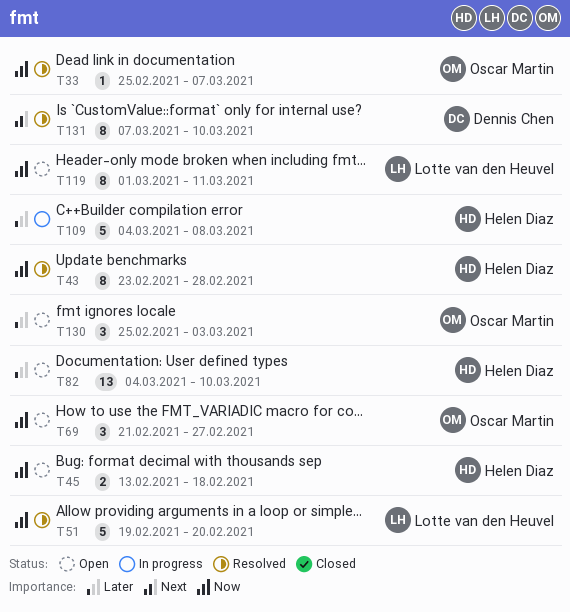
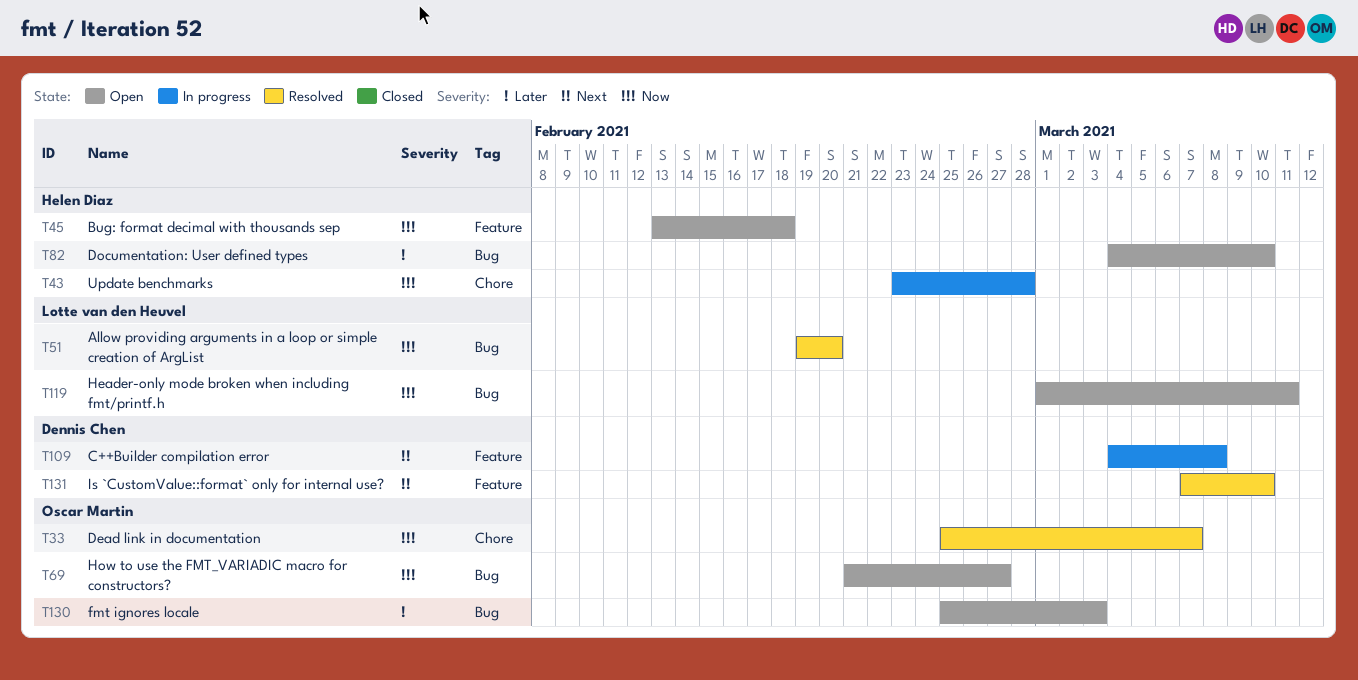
T43, status: Resolved -> In progress
T109, owner: Helen Diaz -> Dennis Chen
T109, priority: Later -> Next

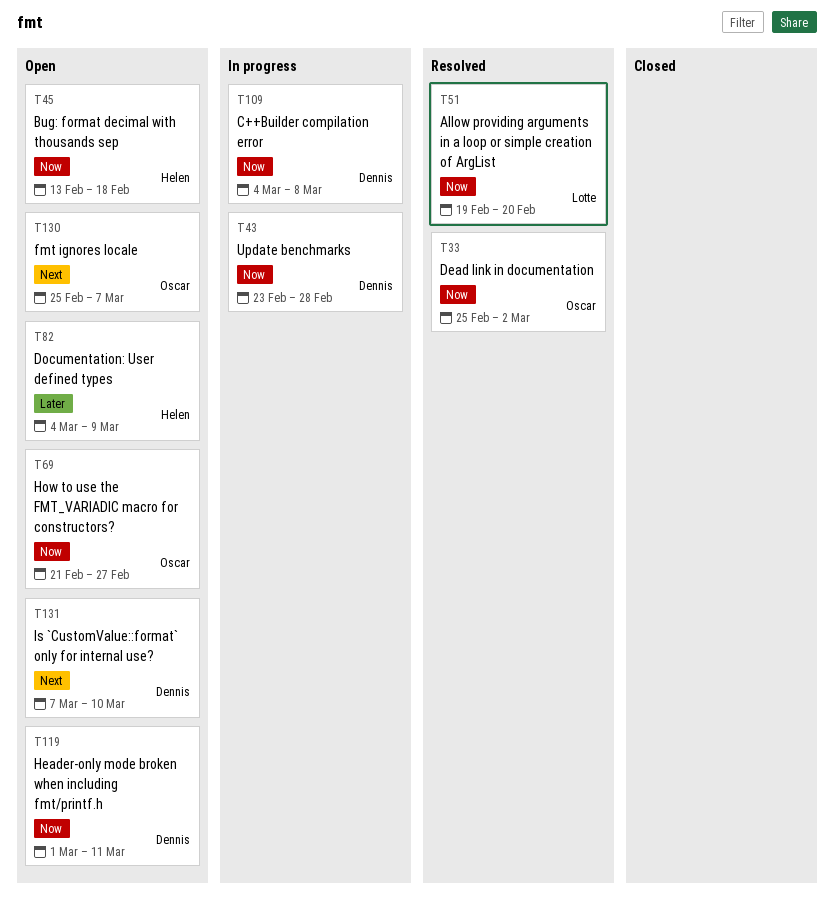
T33, due: Mar 7 -> Mar 2
T43, owner: Helen Diaz -> Dennis Chen
T82, due: Mar 10 -> Mar 9
T109, priority: Next -> Now
T119, owner: Lotte van den Heuvel -> Dennis Chen
T130, priority: Later -> Next
T130, due: Mar 3 -> Mar 7
T131, status: Resolved -> Open

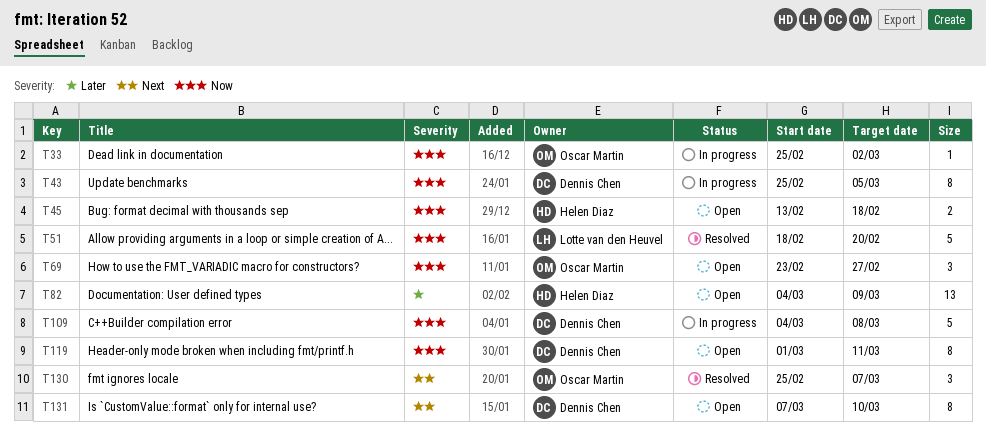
T33, status: Resolved -> In progress
T43, start: Feb 23 -> Feb 25
T43, due: Feb 28 -> Mar 5
T51, start: Feb 19 -> Feb 18
T69, start: Feb 21 -> Feb 23
T130, status: Open -> Resolved

